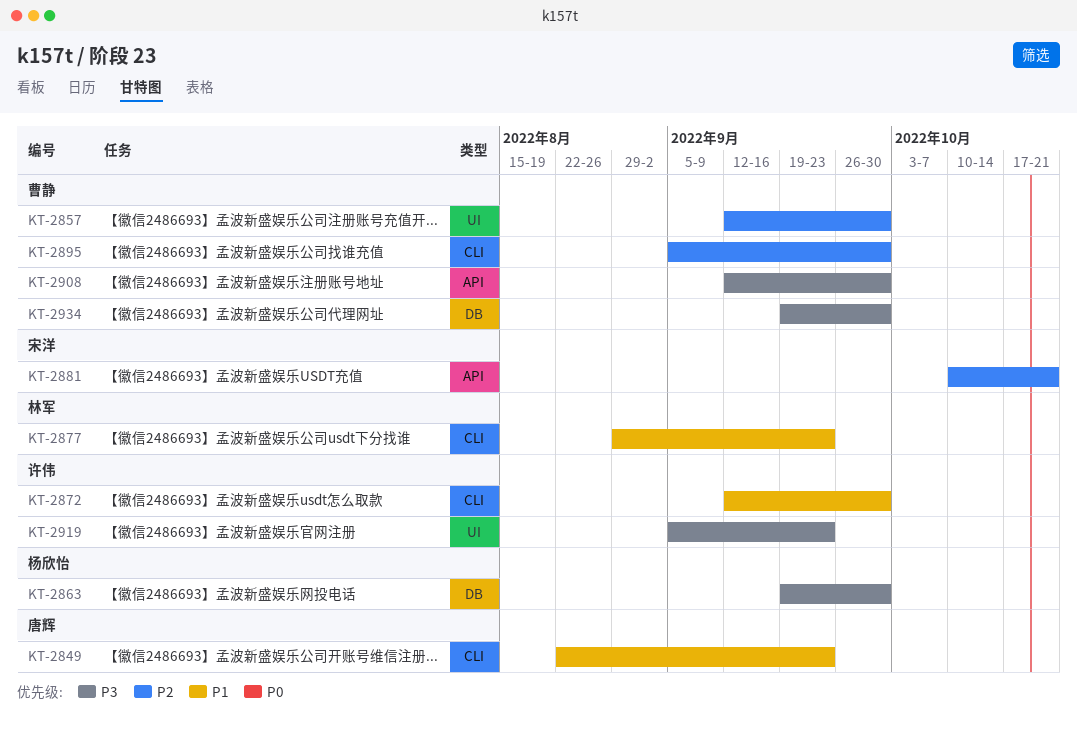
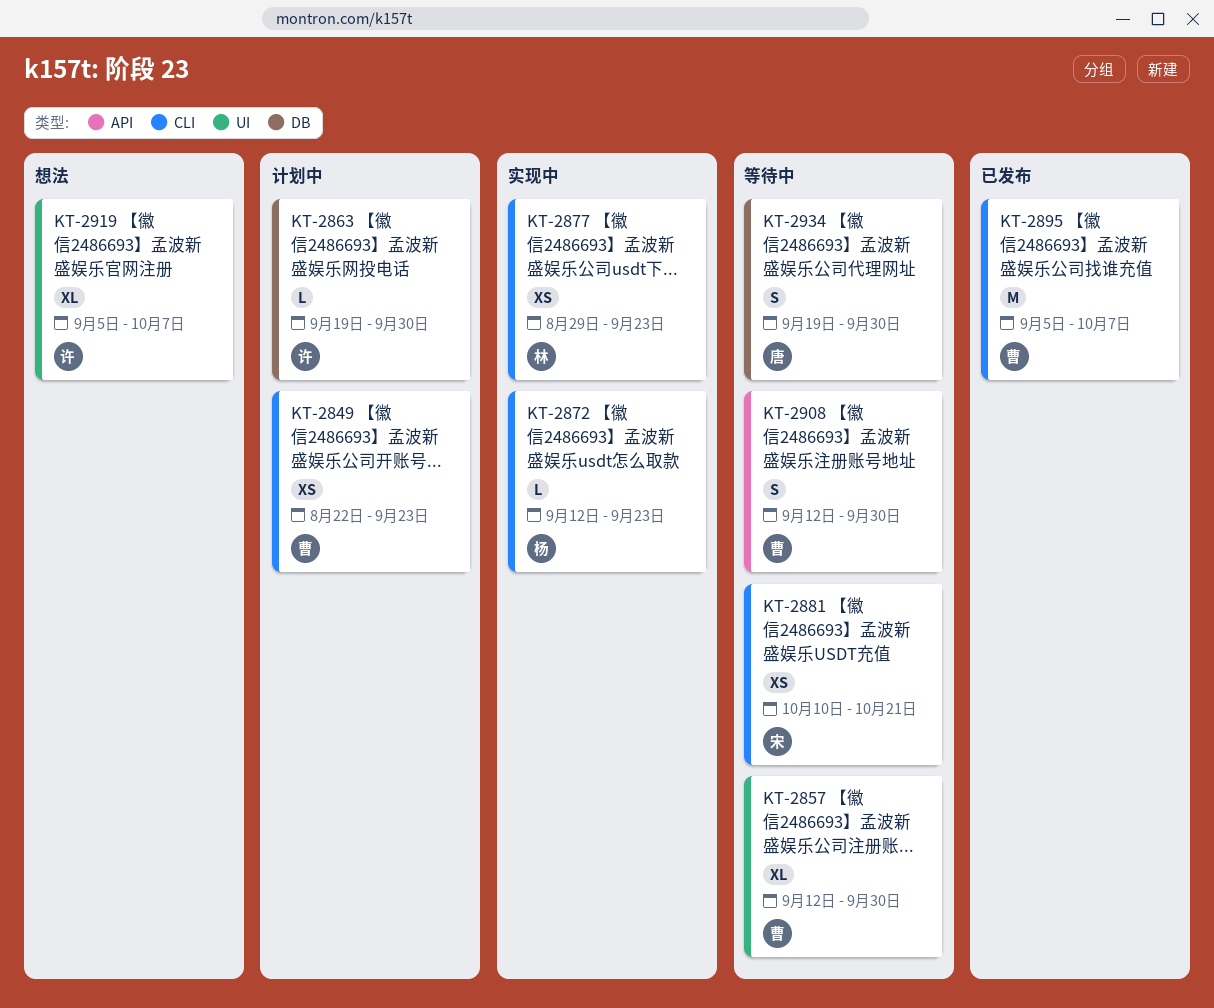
KT-2849, owner: 唐辉 -> 曹静
KT-2863, owner: 杨欣怡 -> 许伟
KT-2872, owner: 许伟 -> 杨欣怡
KT-2872, due: Sep 30 -> Sep 23
KT-2881, label: API -> CLI
KT-2895, due: Sep 30 -> Oct 7
KT-2919, due: Sep 23 -> Oct 7
KT-2934, owner: 曹静 -> 唐辉

